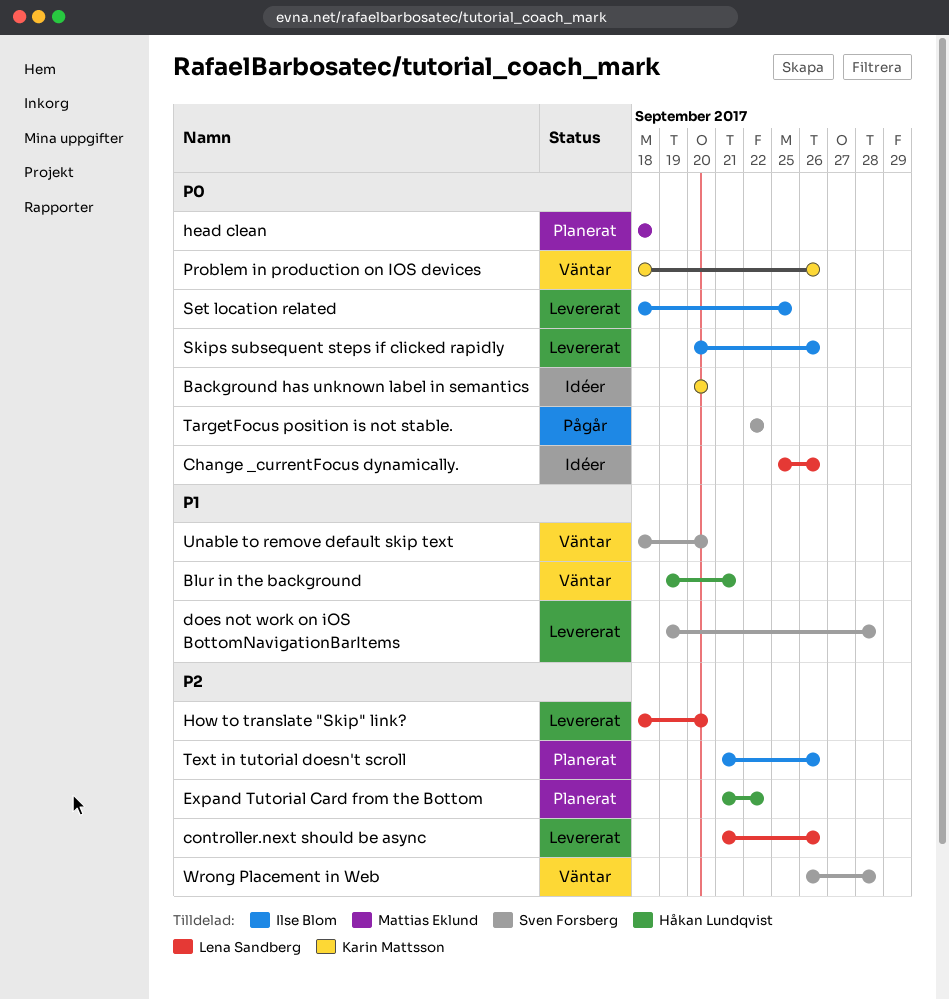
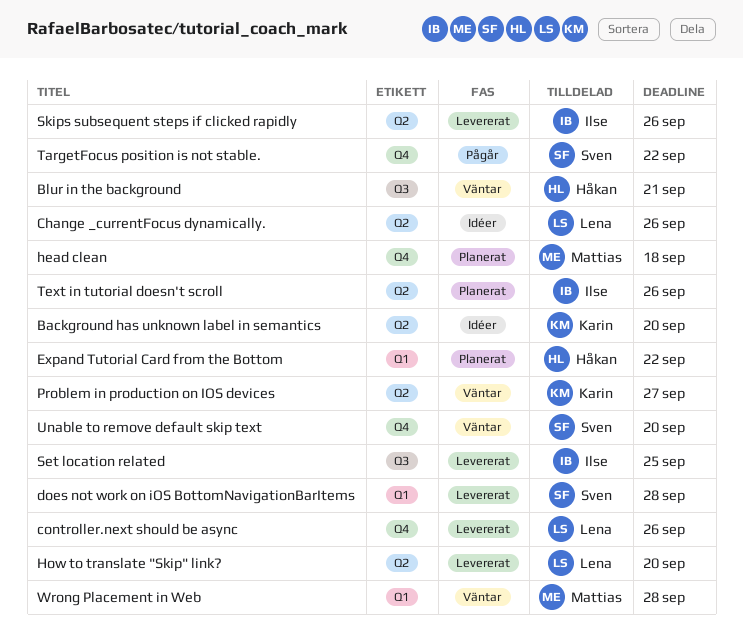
Problem in production on IOS devices, due: Sep 26 -> Sep 27
Wrong Placement in Web, owner: Sven Forsberg -> Mattias Eklund

